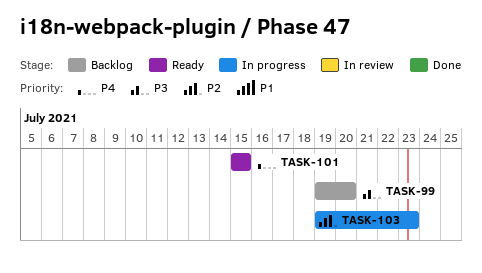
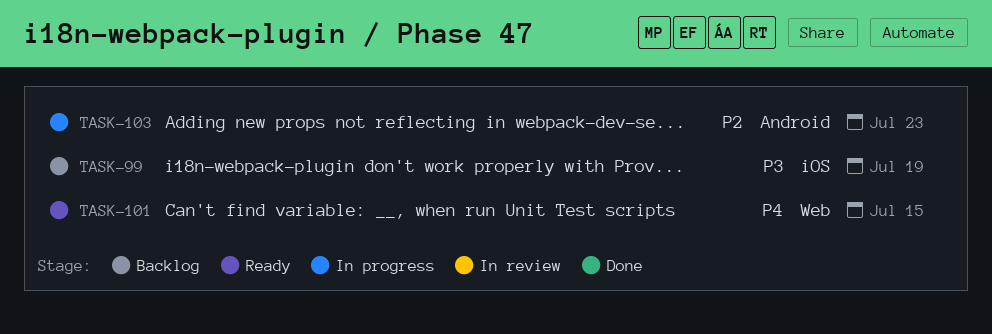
TASK-99, due: Jul 20 -> Jul 19

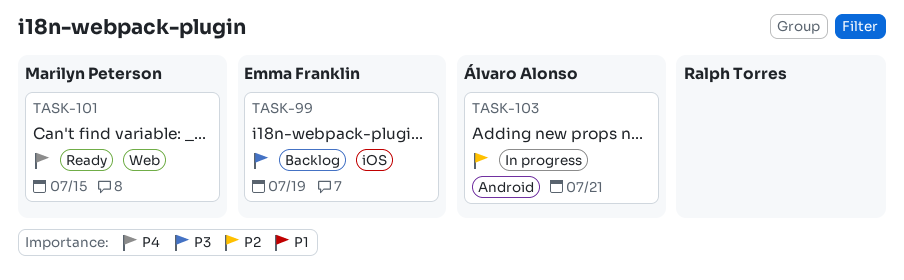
TASK-103, due: Jul 23 -> Jul 21

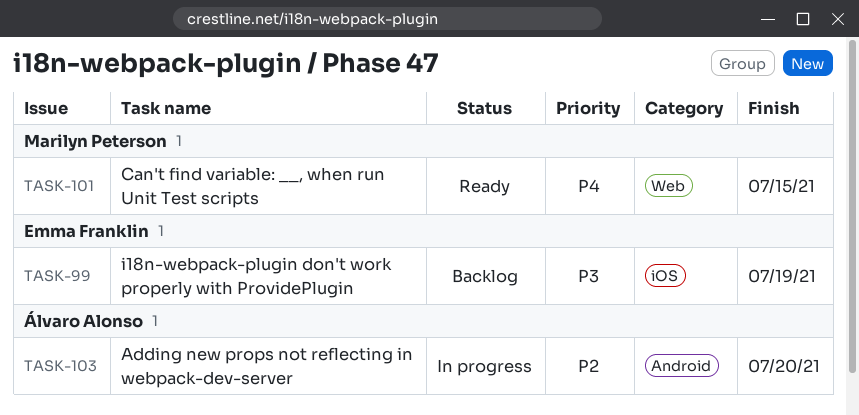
TASK-103, due: Jul 21 -> Jul 20

